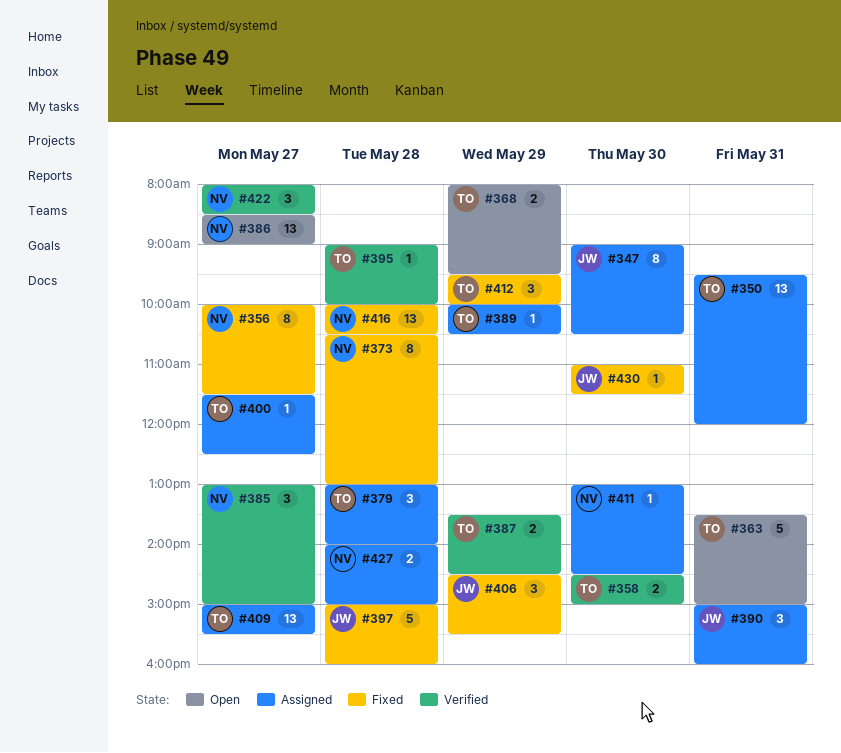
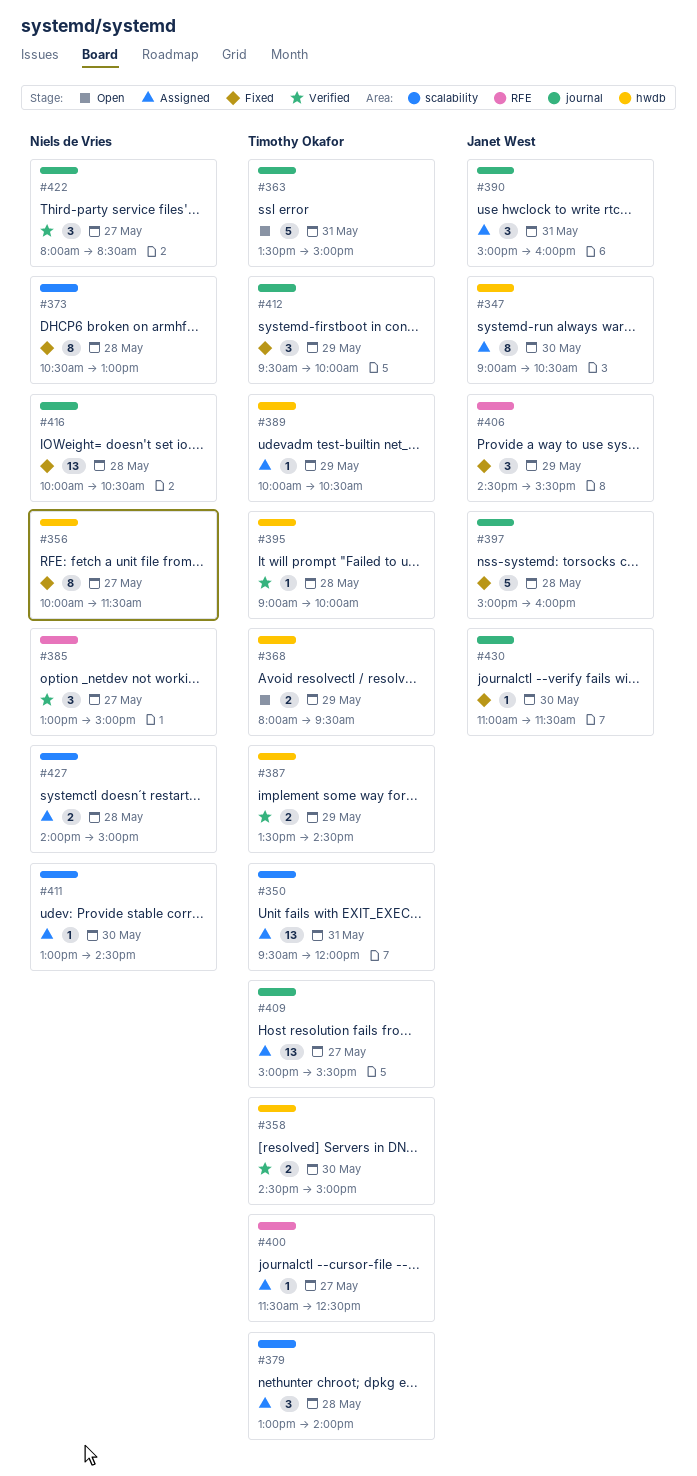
#386: present -> none

